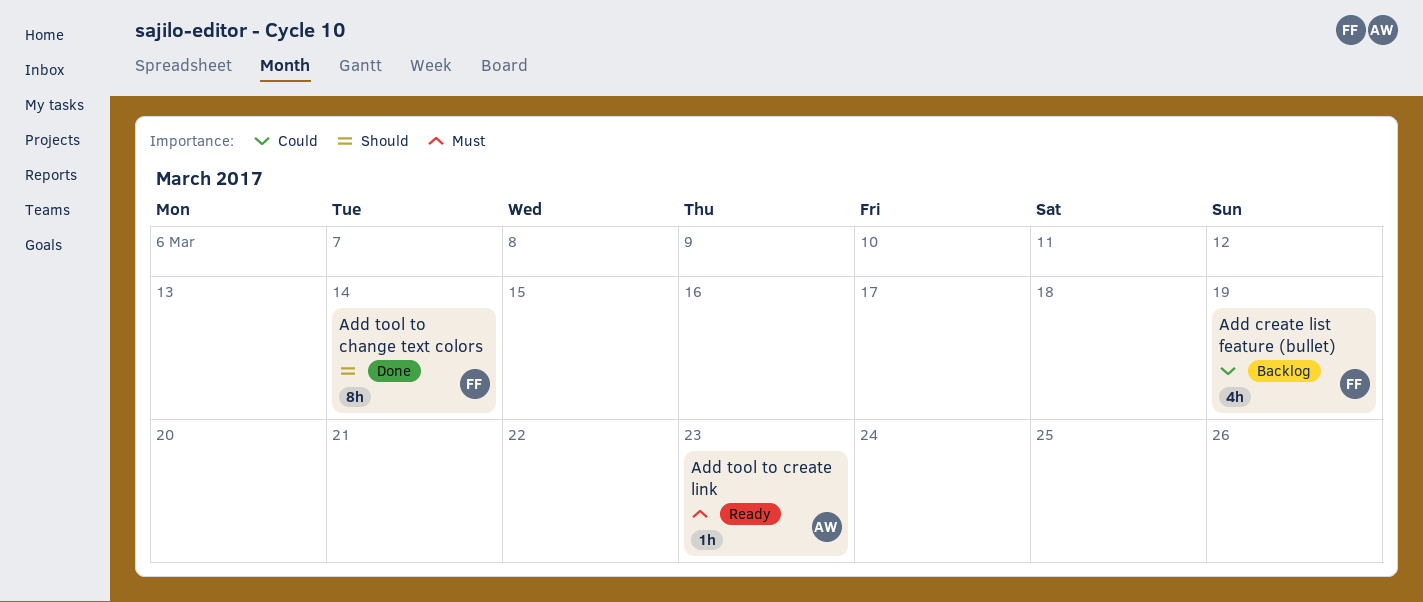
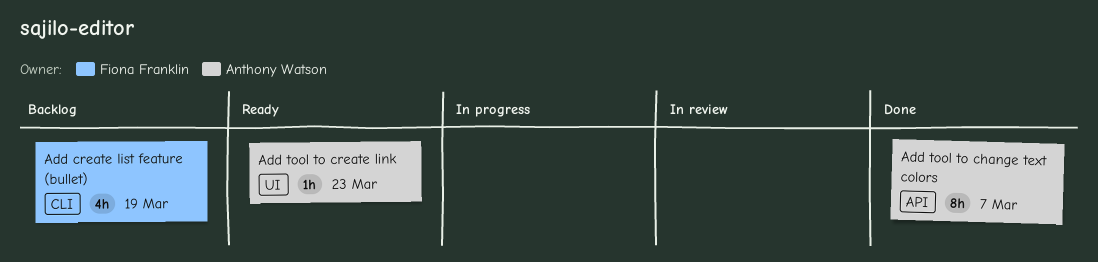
Add tool to change text colors, owner: Fiona Franklin -> Anthony Watson
Add tool to change text colors, due: Mar 14 -> Mar 7

